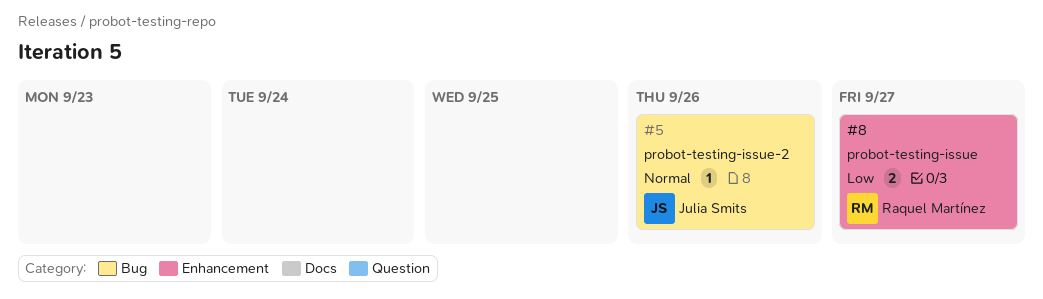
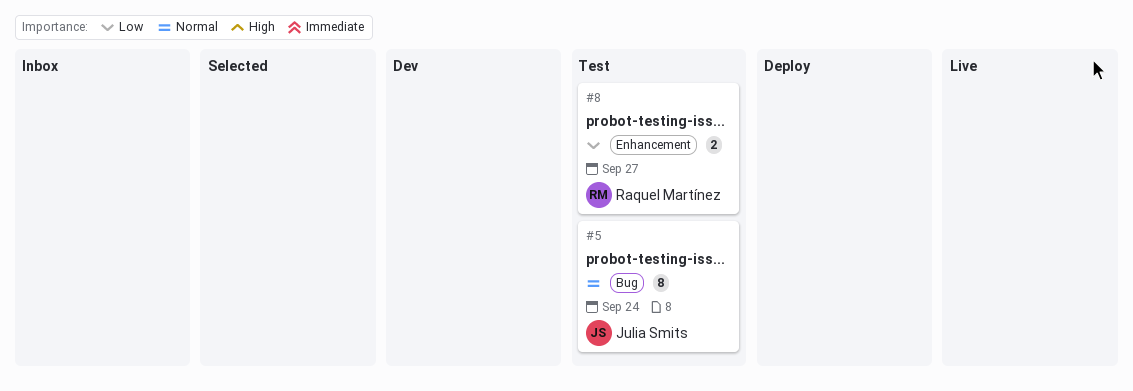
#5, estimate: 1 -> 8
#5, due: Sep 26 -> Sep 24

